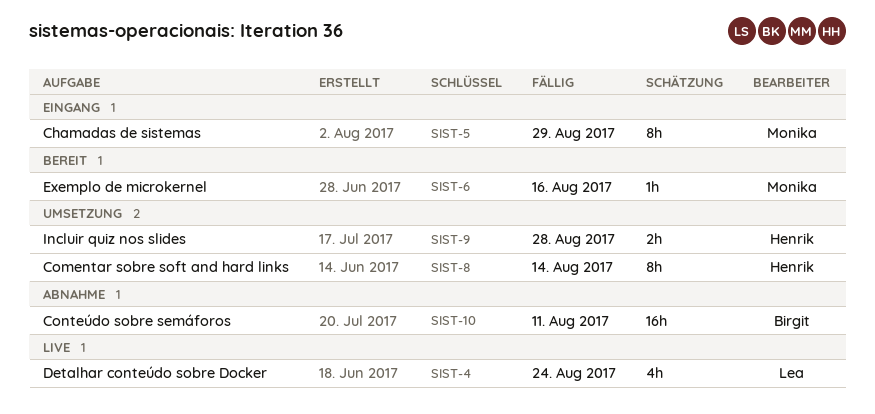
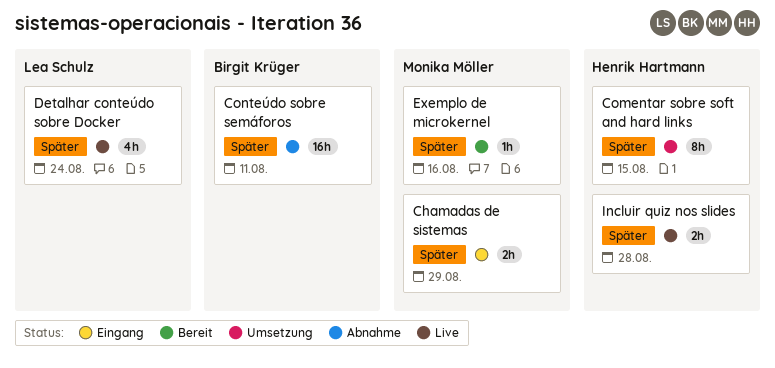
Chamadas de sistemas, estimate: 8h -> 2h
Comentar sobre soft and hard links, due: Aug 14 -> Aug 15
Incluir quiz nos slides, status: Umsetzung -> Live

